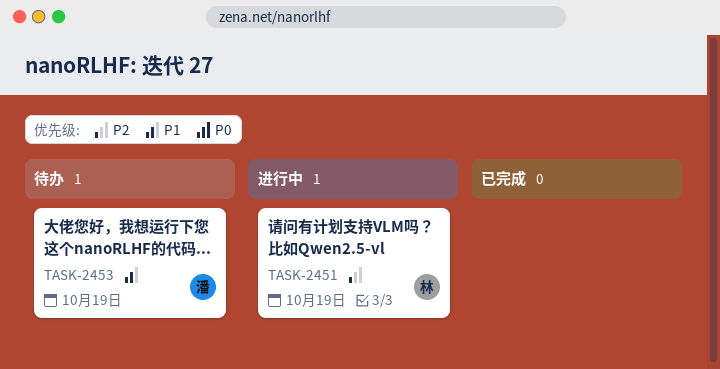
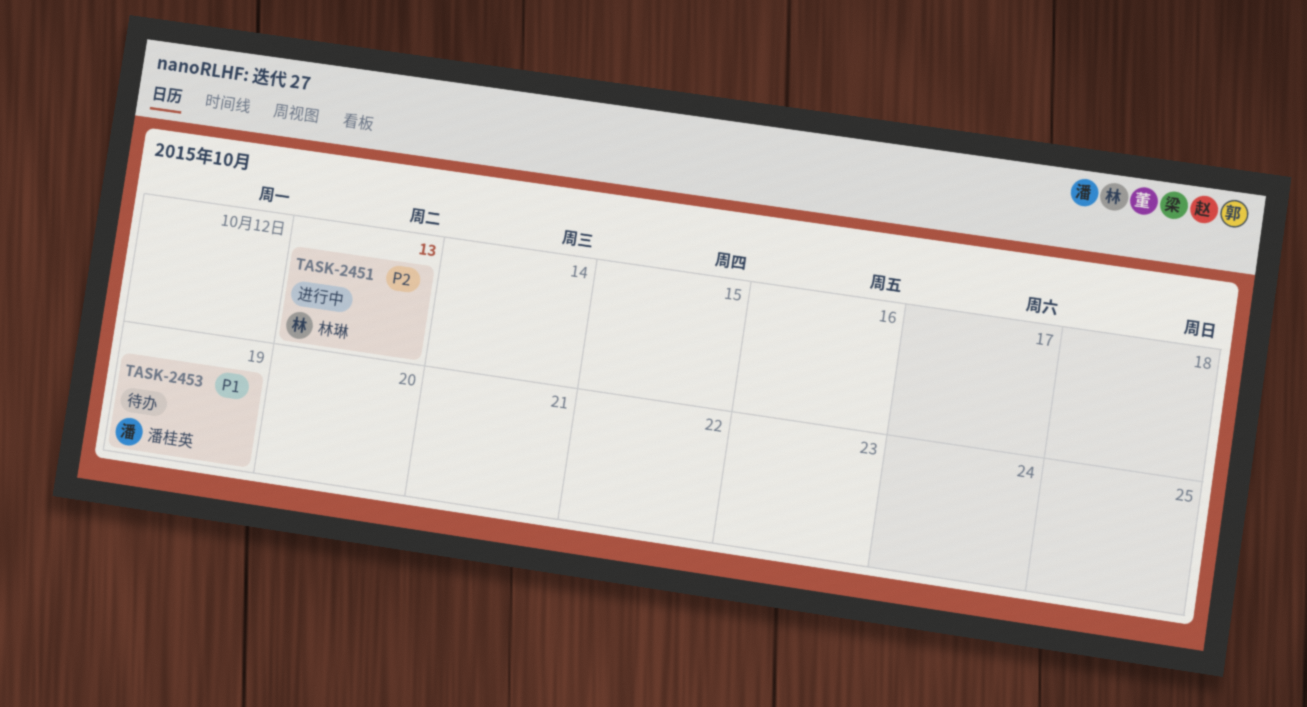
TASK-2451, due: Oct 19 -> Oct 13

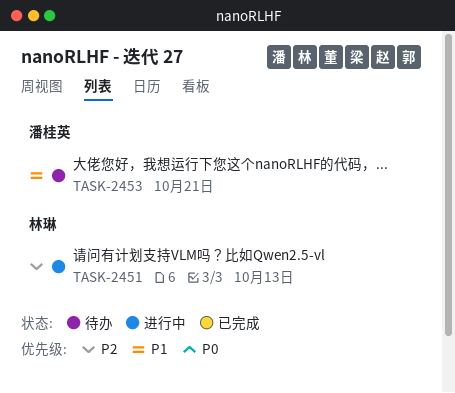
TASK-2453, due: Oct 19 -> Oct 21

